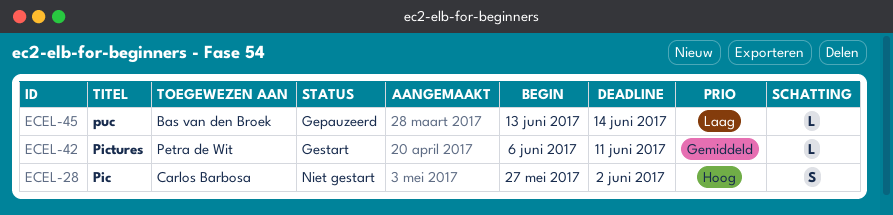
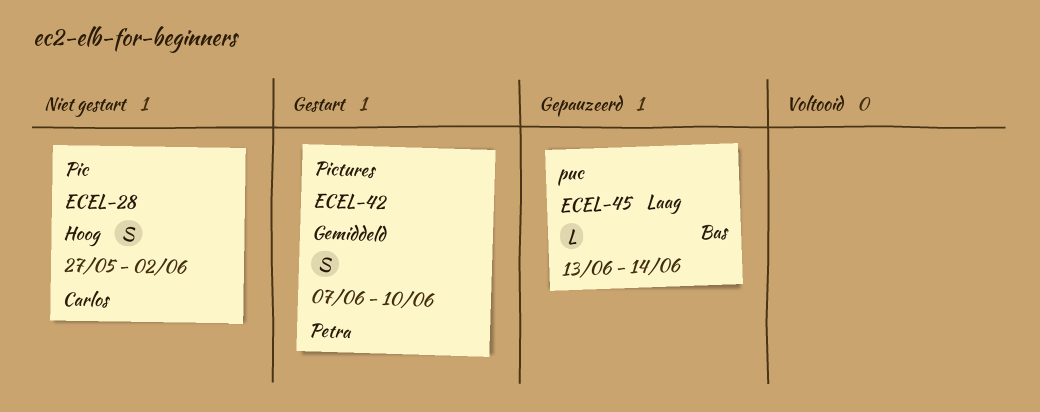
ECEL-42, estimate: L -> S
ECEL-42, start: Jun 6 -> Jun 7
ECEL-42, due: Jun 11 -> Jun 10

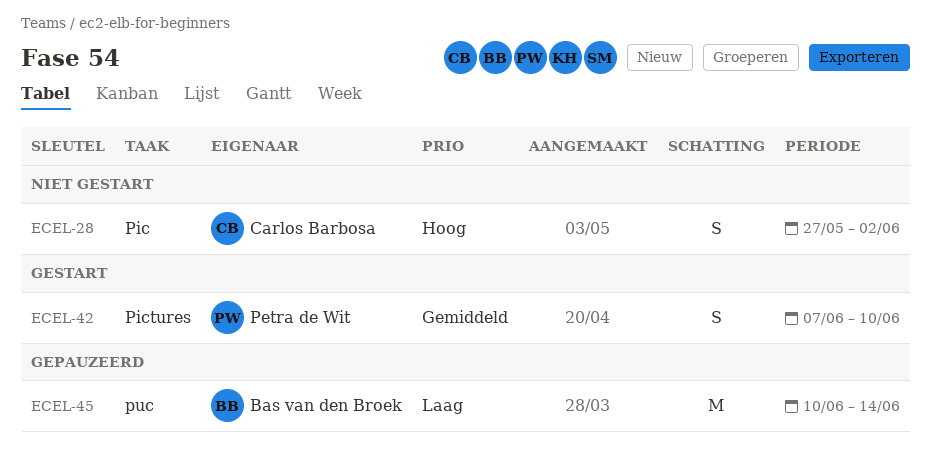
ECEL-45, estimate: L -> M
ECEL-45, start: Jun 13 -> Jun 10

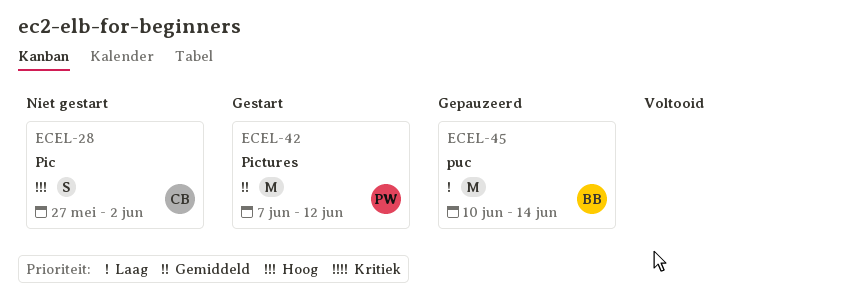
ECEL-42, estimate: S -> M
ECEL-42, due: Jun 10 -> Jun 12

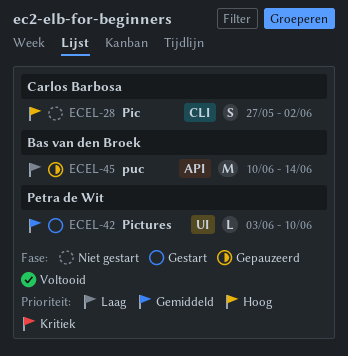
ECEL-42, estimate: M -> L
ECEL-42, start: Jun 7 -> Jun 3
ECEL-42, due: Jun 12 -> Jun 10

